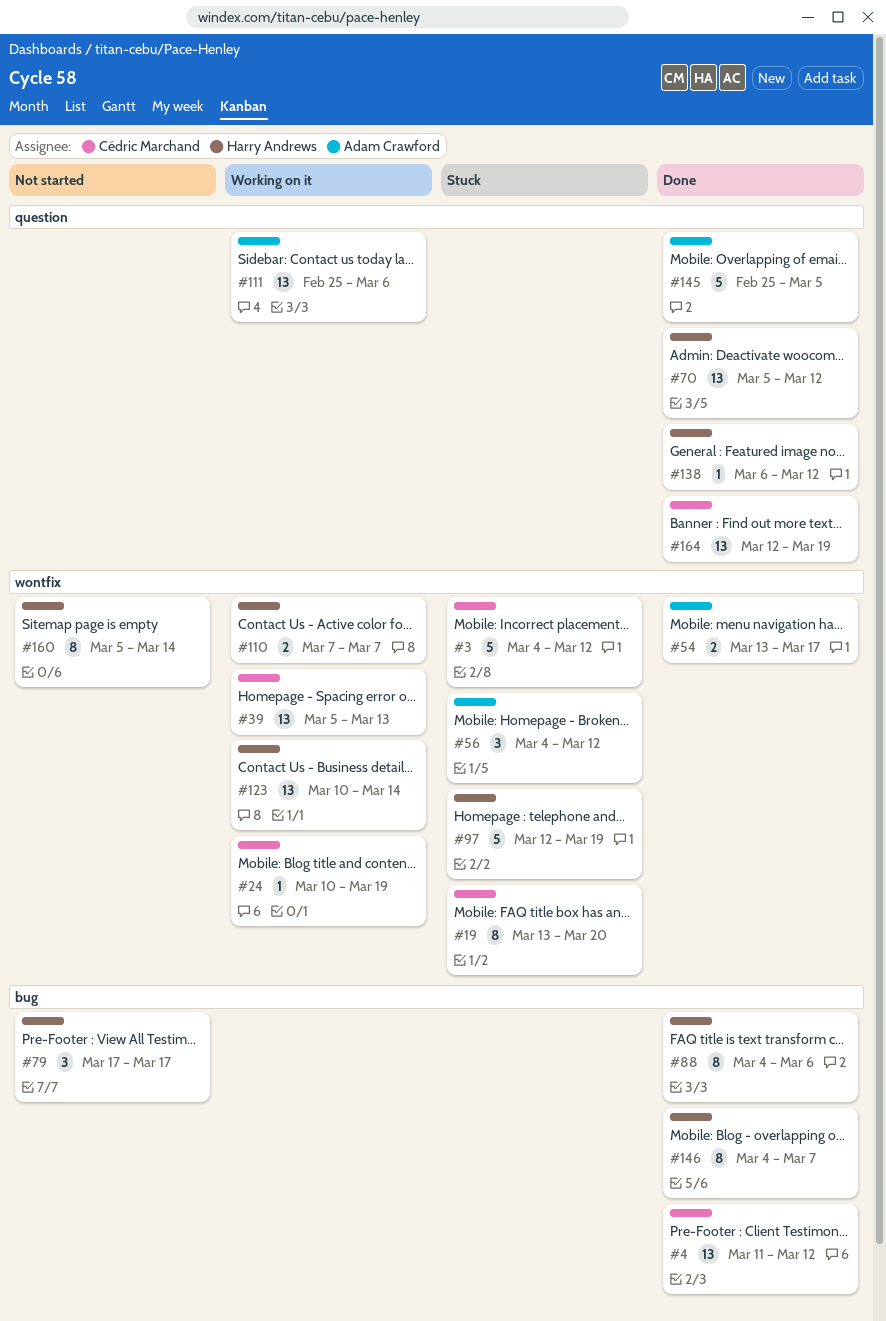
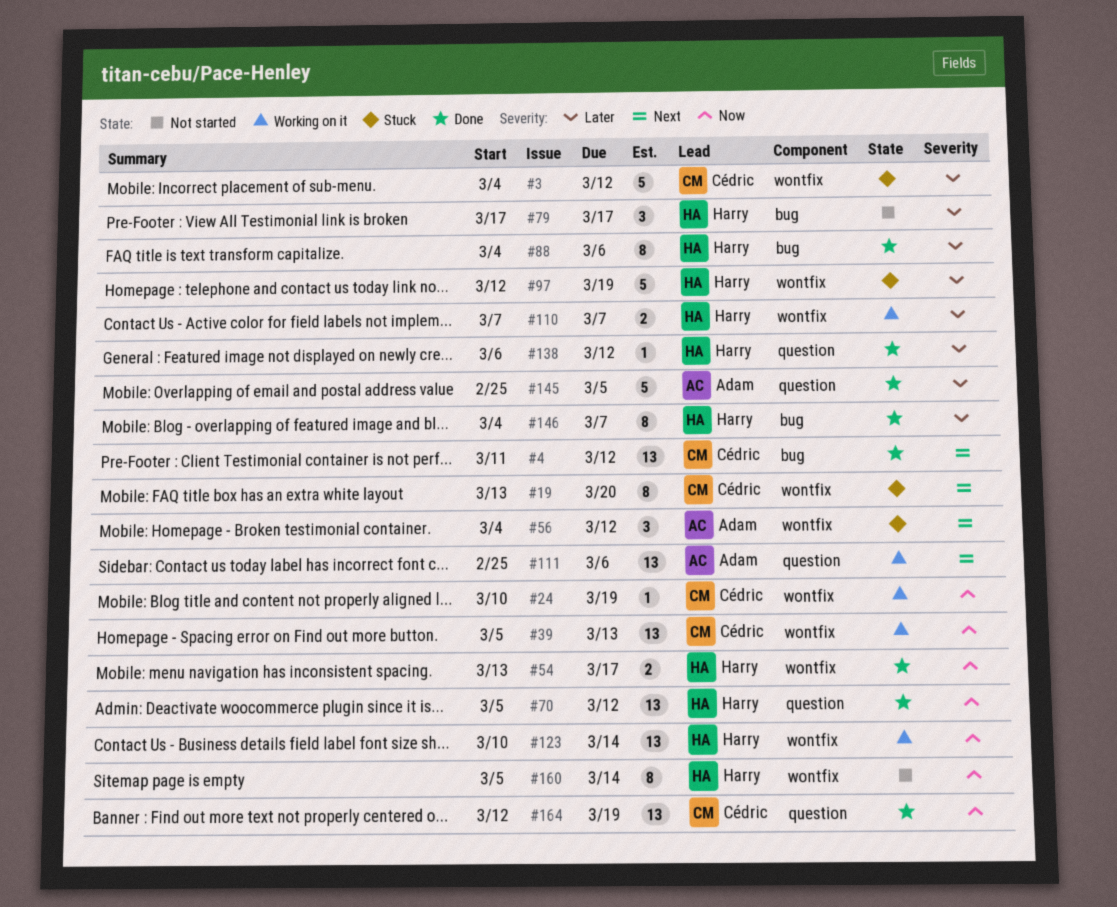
#54, owner: Adam Crawford -> Harry Andrews

